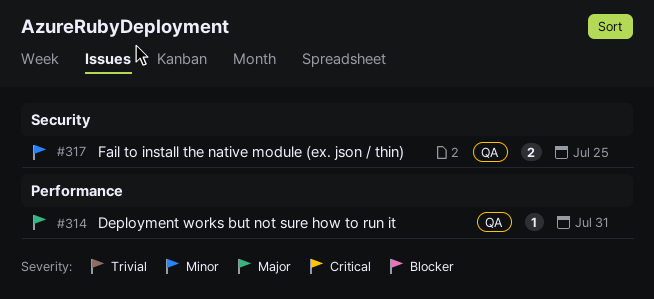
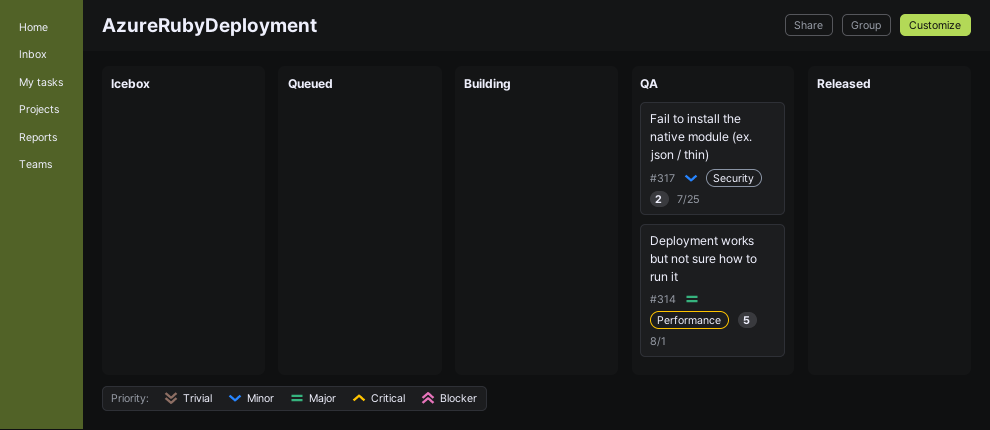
#314, estimate: 1 -> 5
#314, due: Jul 31 -> Aug 1

